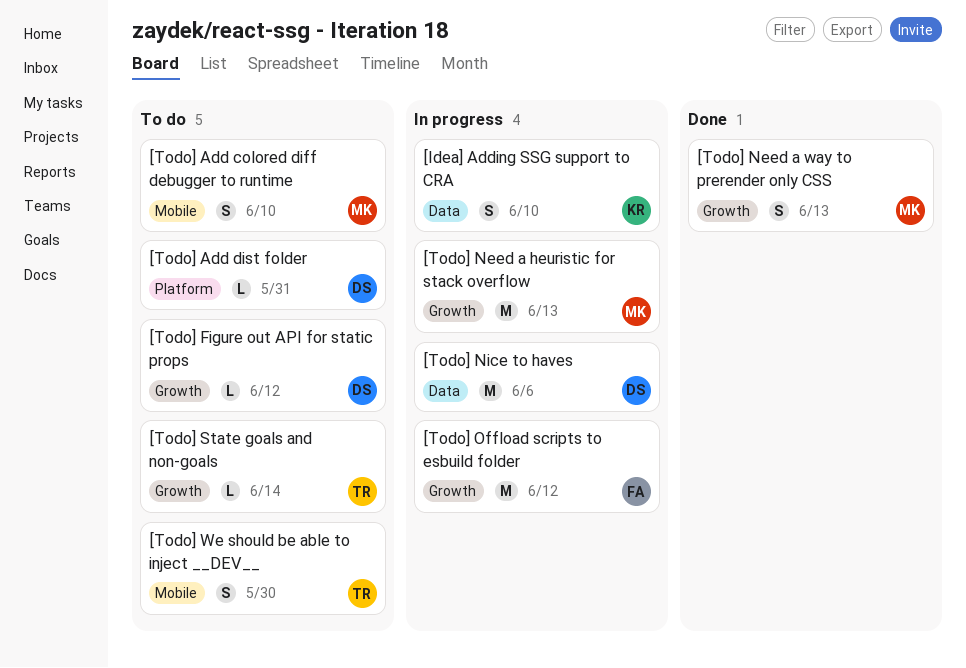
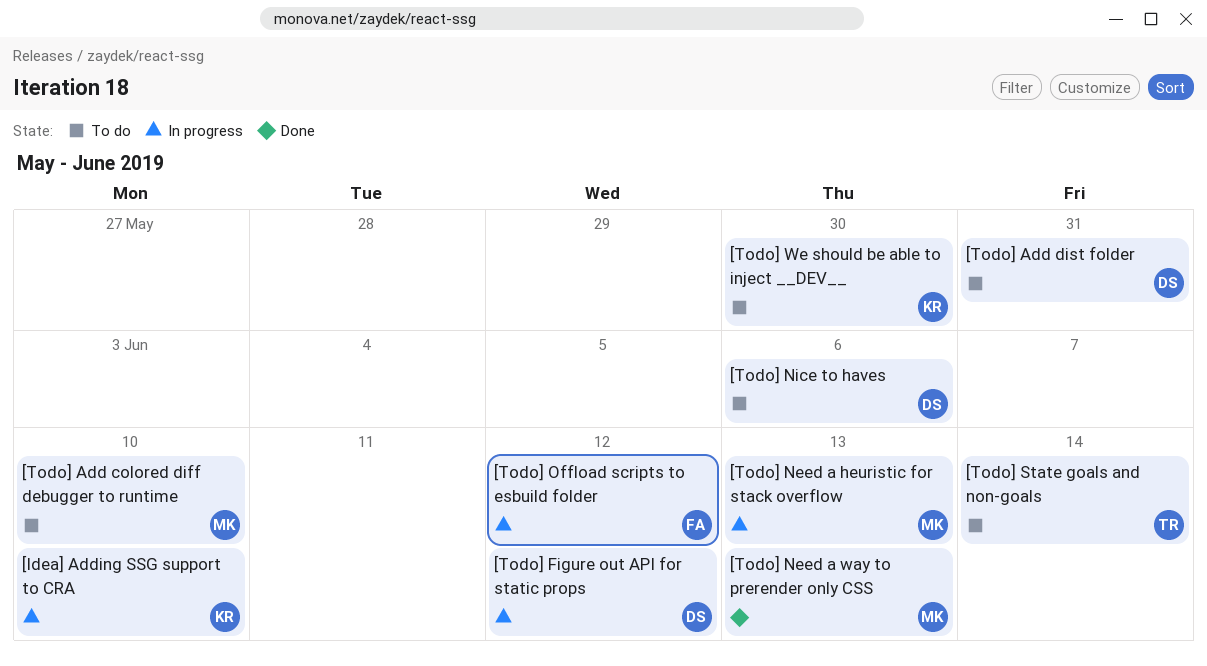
[Todo] Figure out API for static props, status: To do -> In progress
[Todo] Nice to haves, status: In progress -> To do
[Todo] We should be able to inject __DEV__, owner: TR -> KR

